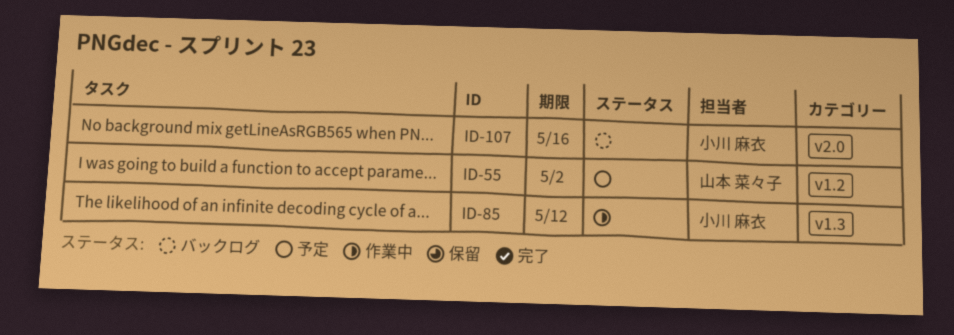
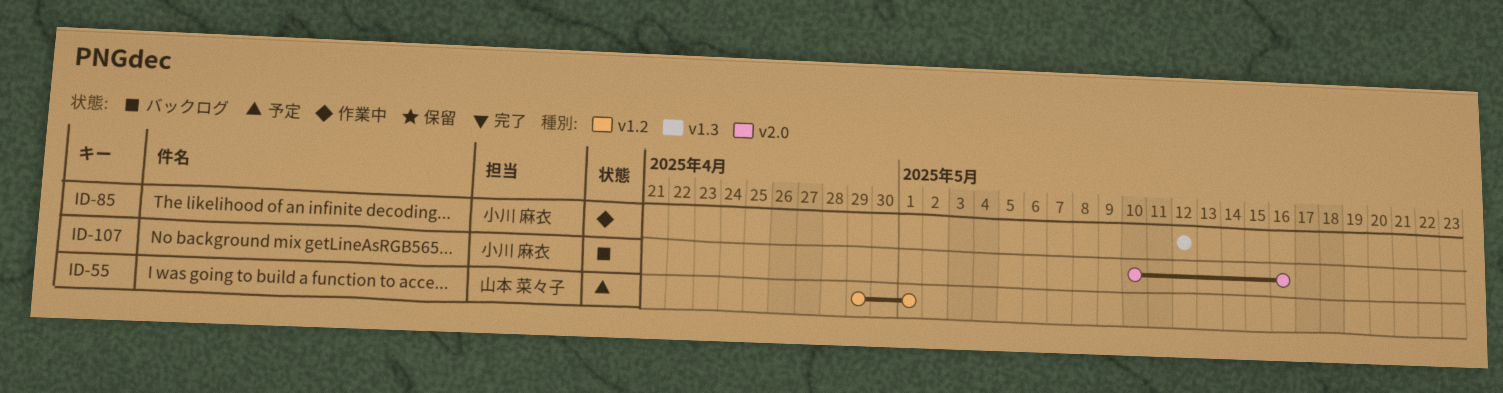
ID-55, due: May 2 -> May 1

